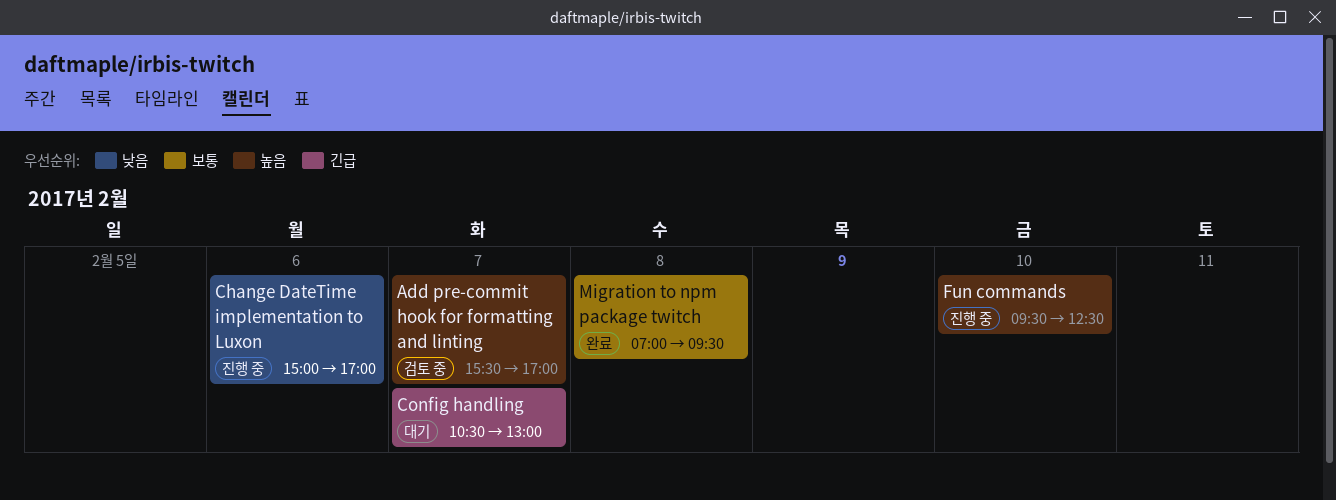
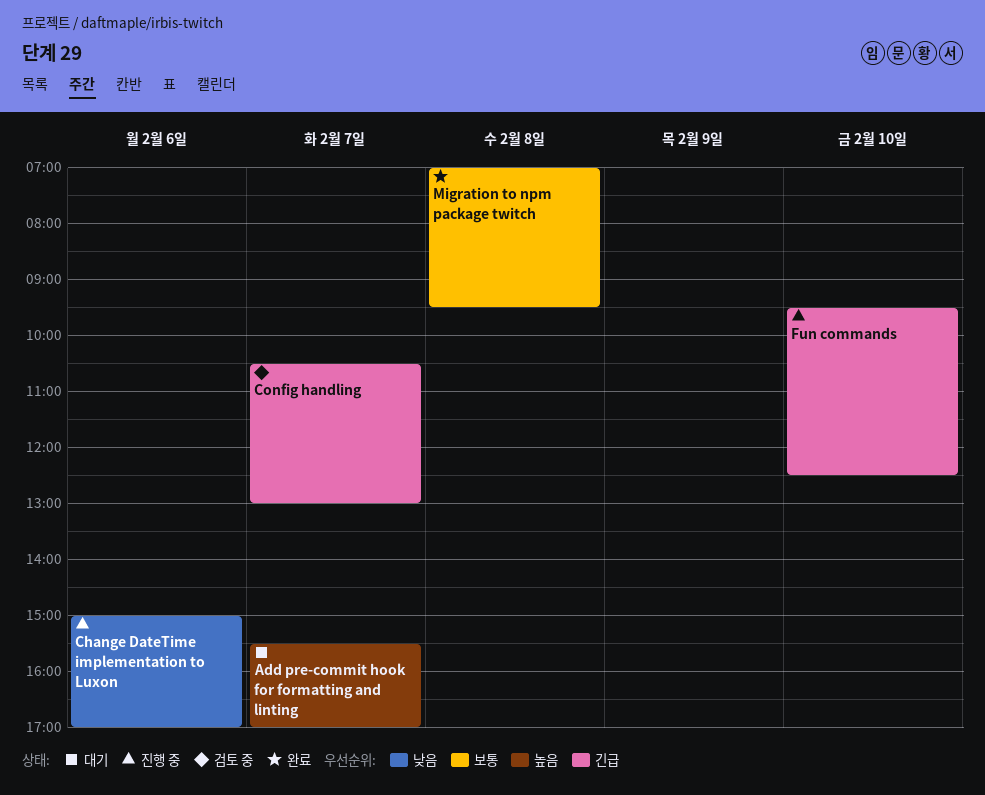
Add pre-commit hook for formatting and linting, status: 검토 중 -> 대기
Config handling, status: 대기 -> 검토 중
Fun commands, priority: 높음 -> 긴급

